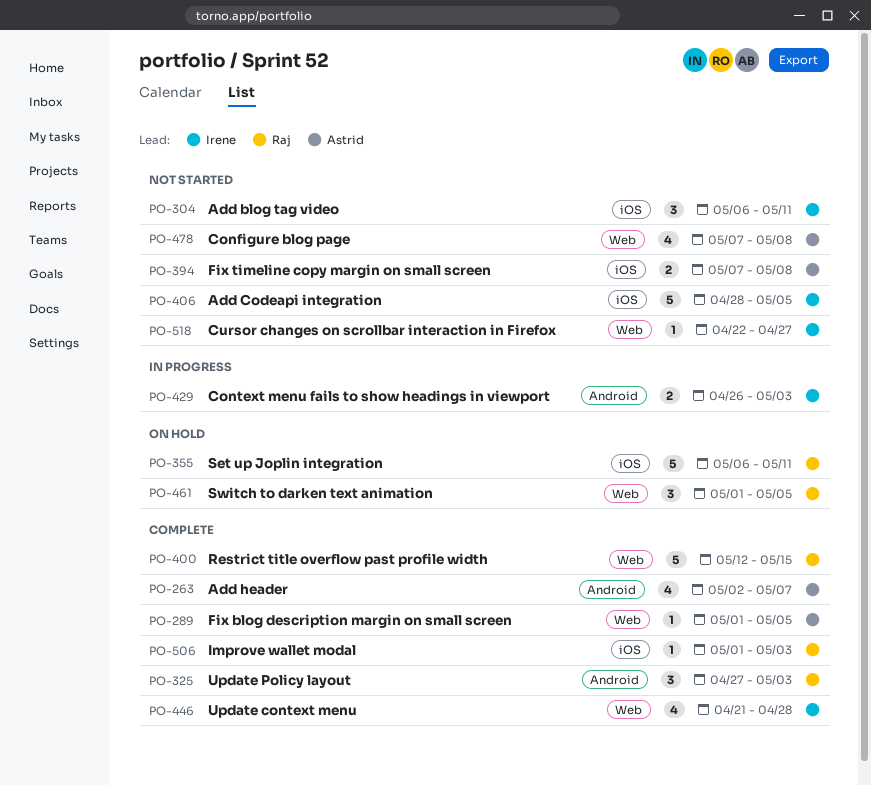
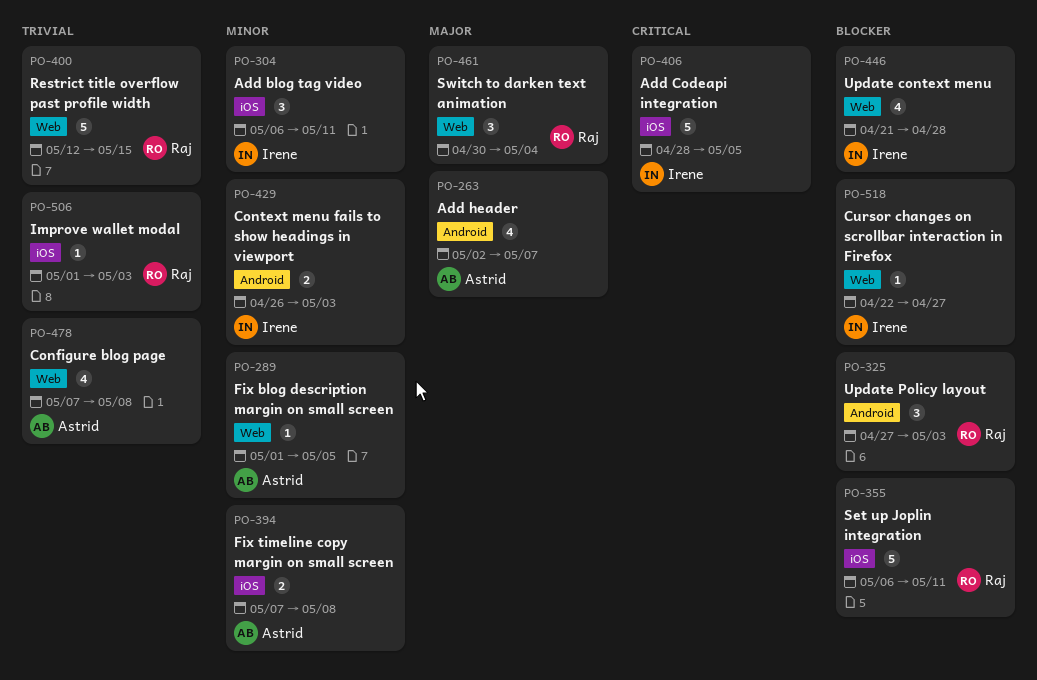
PO-461, start: May 1 -> Apr 30
PO-461, due: May 5 -> May 4

